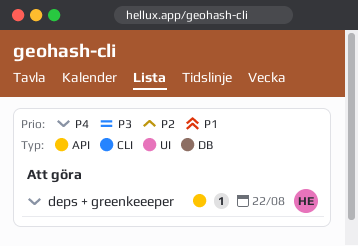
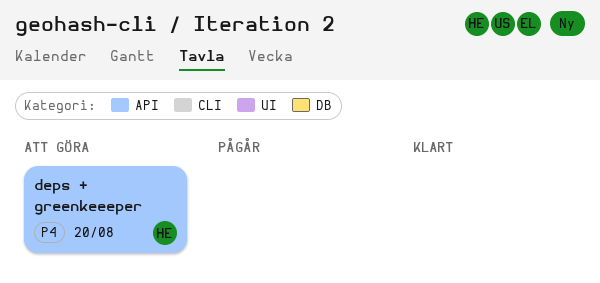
deps + greenkeeeper, due: Aug 22 -> Aug 20

